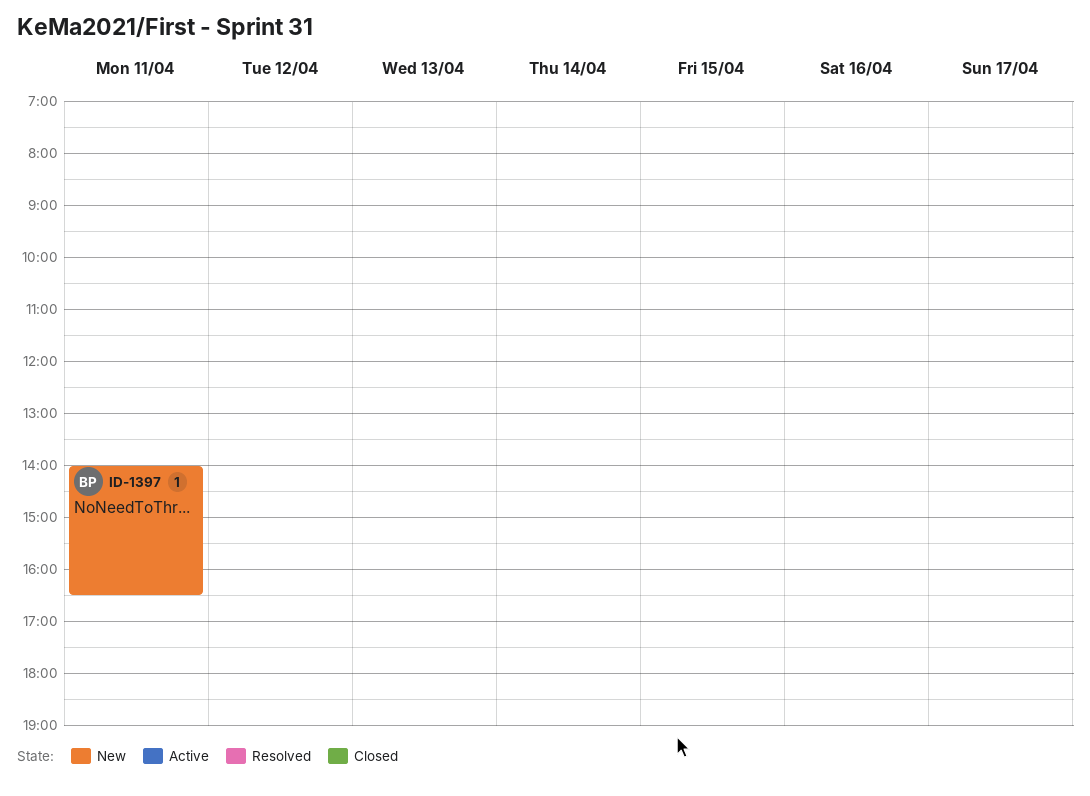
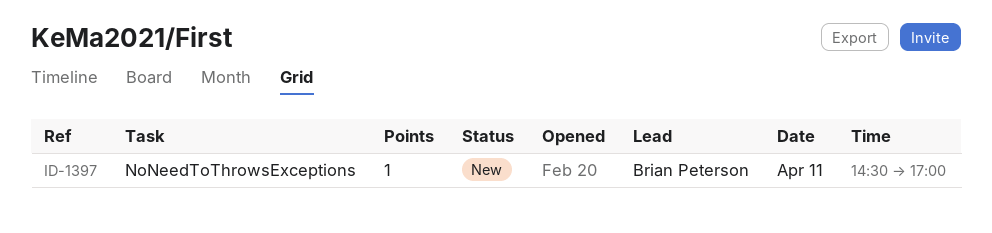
ID-1397, begins: 14:00 -> 14:30
ID-1397, ends: 16:30 -> 17:00

